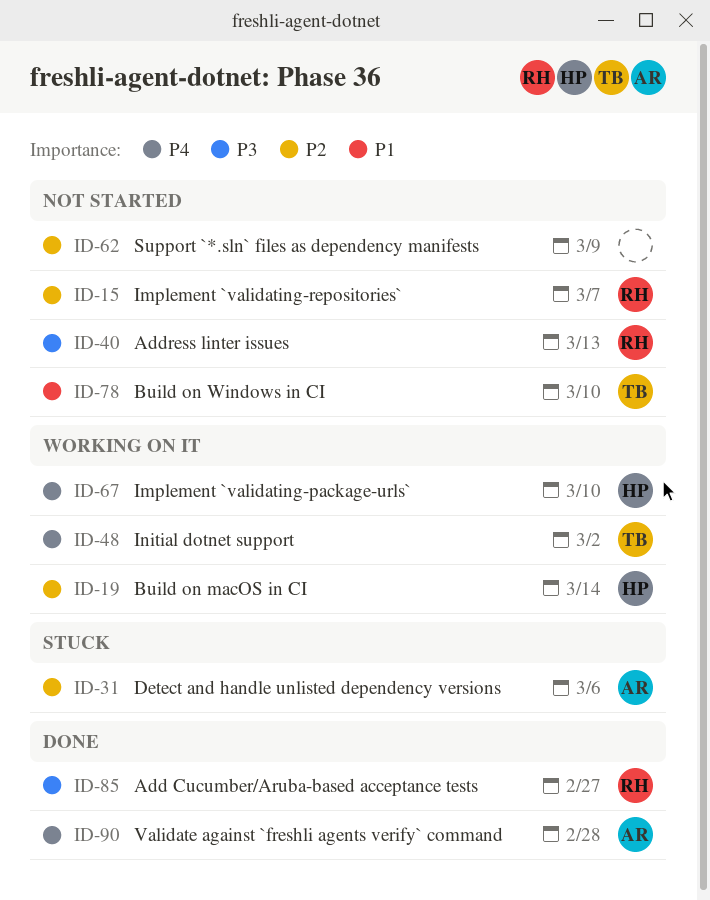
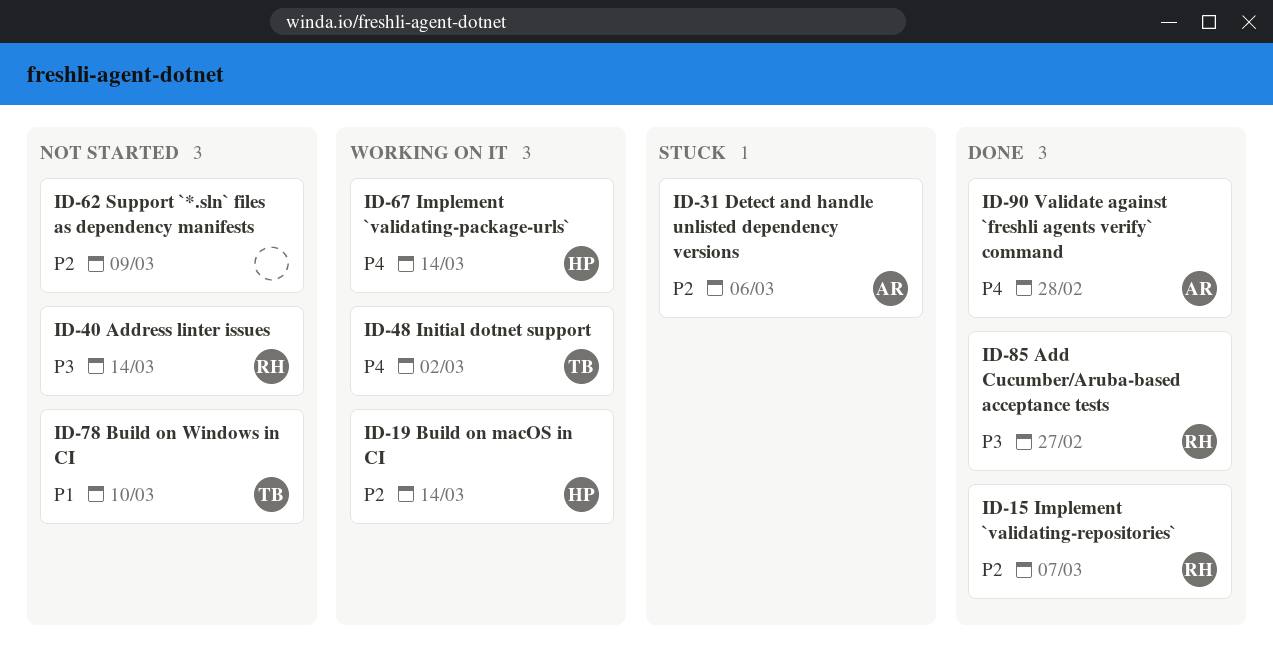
ID-15, status: Not started -> Done
ID-40, due: Mar 13 -> Mar 14
ID-67, due: Mar 10 -> Mar 14

